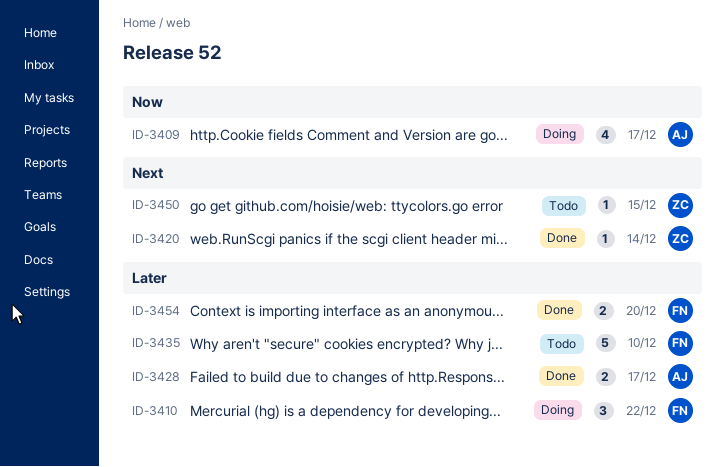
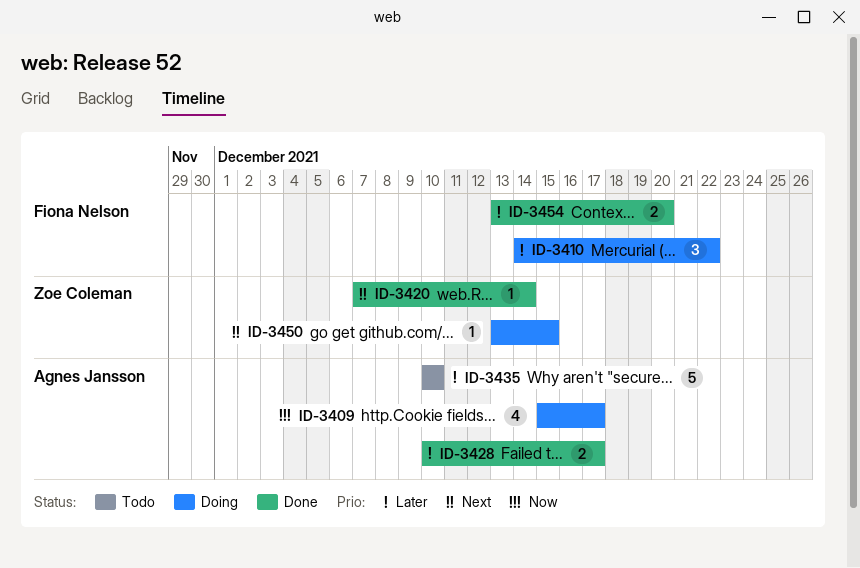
ID-3435, owner: Fiona Nelson -> Agnes Jansson
ID-3450, status: Todo -> Doing

